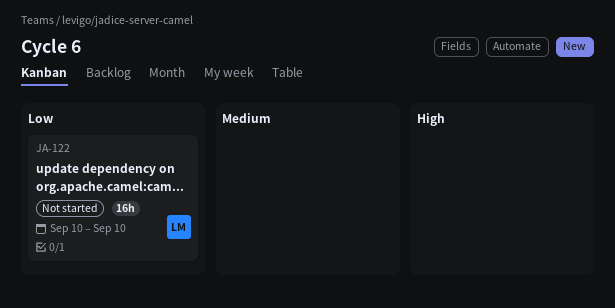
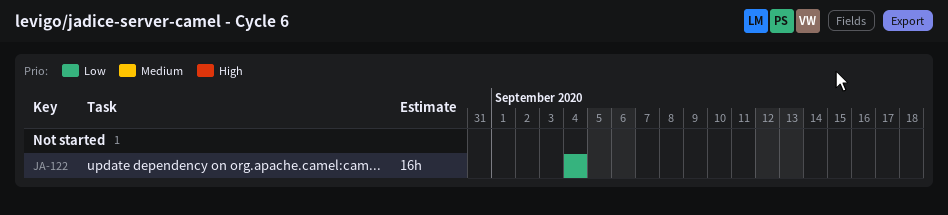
JA-122, start: Sep 10 -> Sep 4
JA-122, due: Sep 10 -> Sep 4

